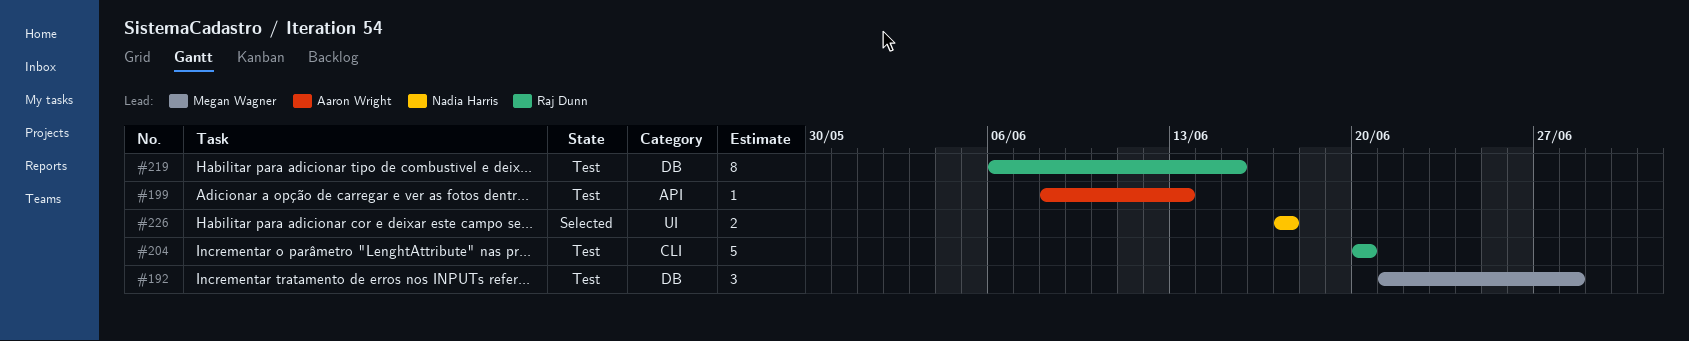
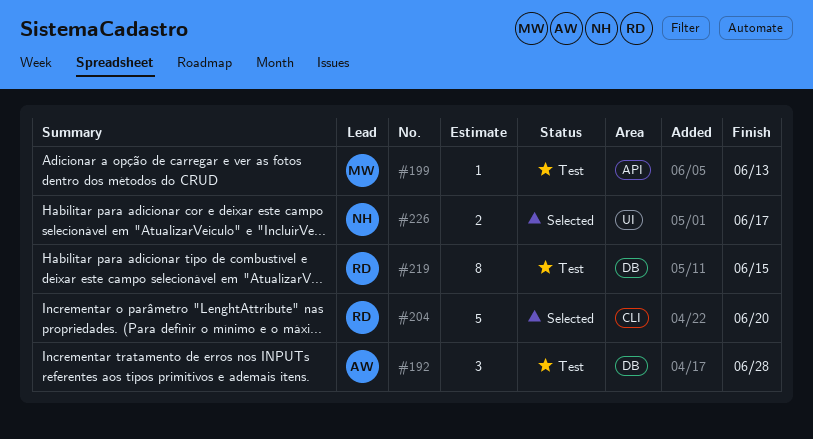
#192, owner: Megan Wagner -> Aaron Wright
#199, owner: Aaron Wright -> Megan Wagner
#204, status: Test -> Selected

